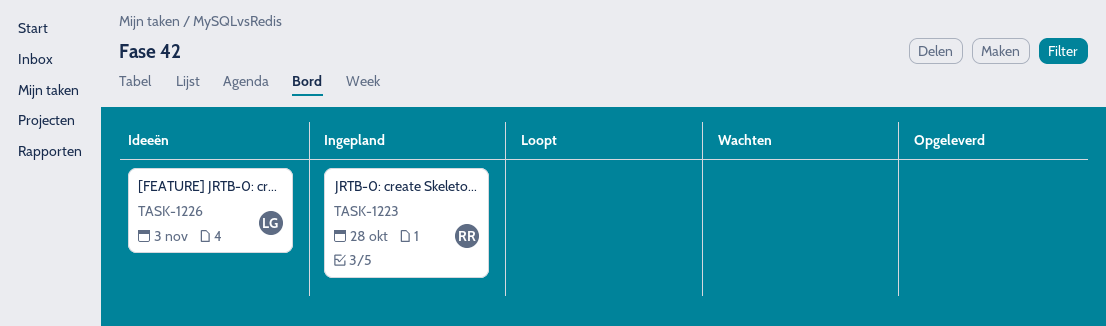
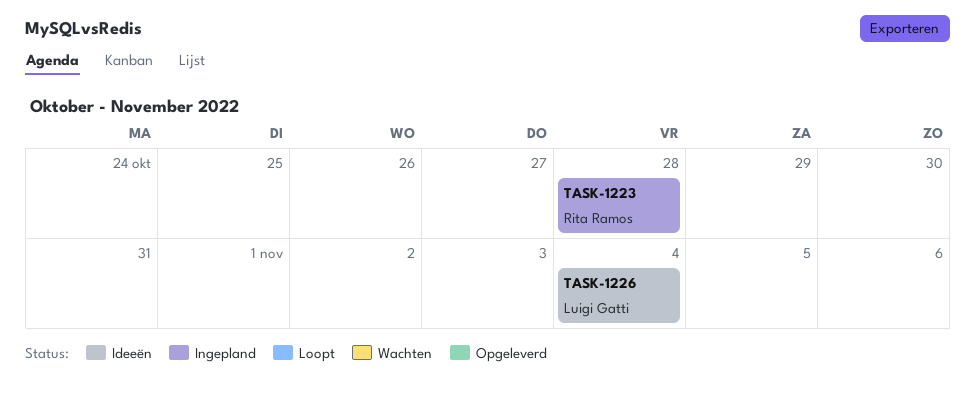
TASK-1226, due: Nov 3 -> Nov 4

